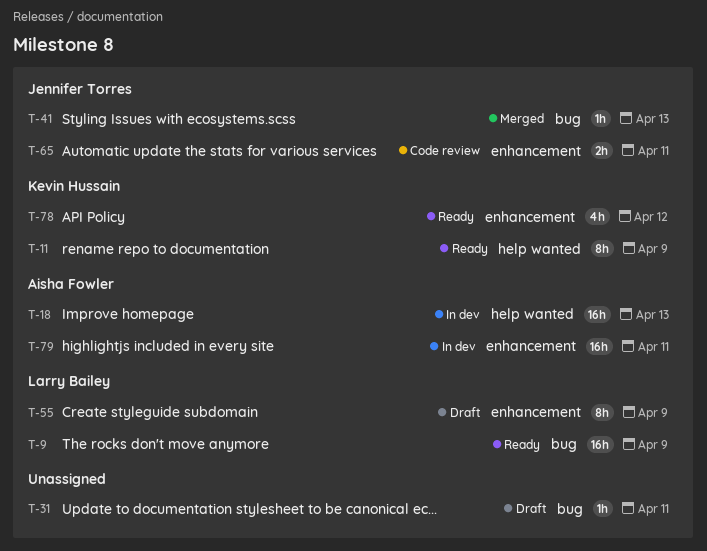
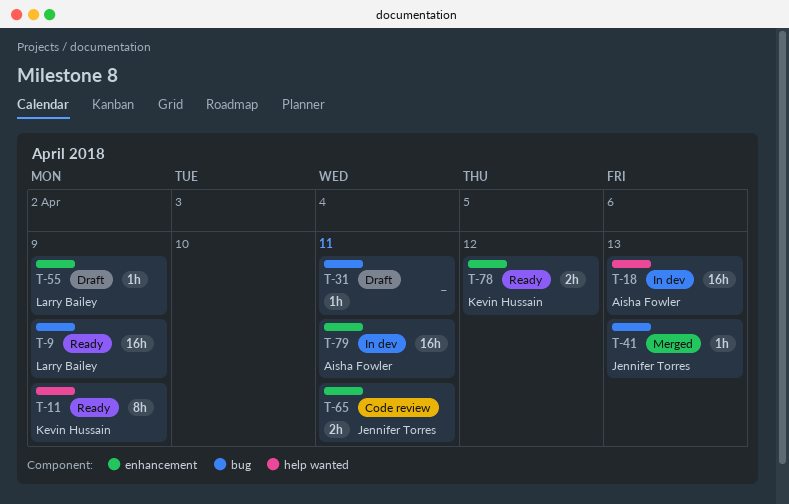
T-55, estimate: 8h -> 1h
T-78, estimate: 4h -> 2h

